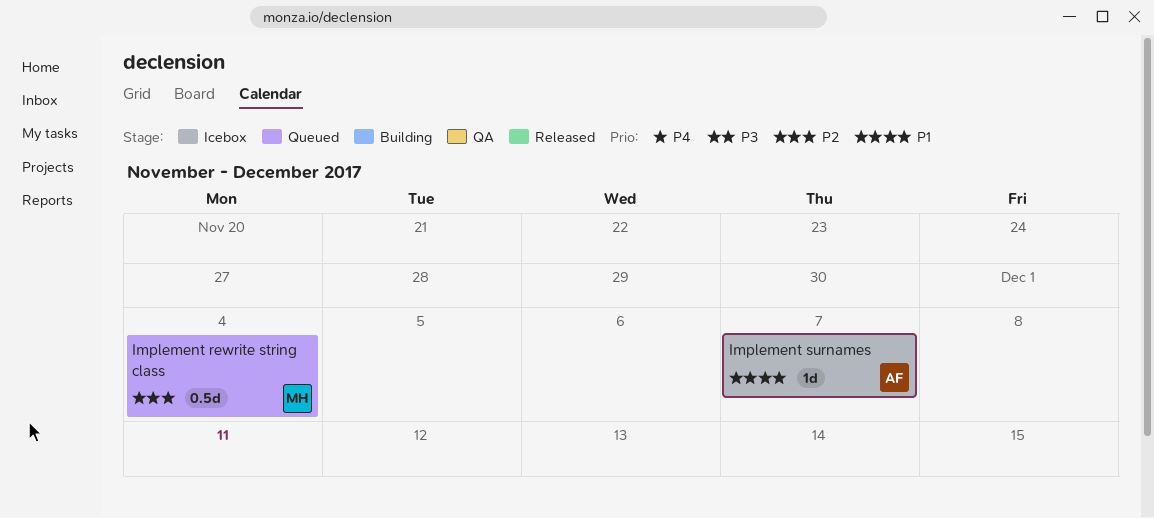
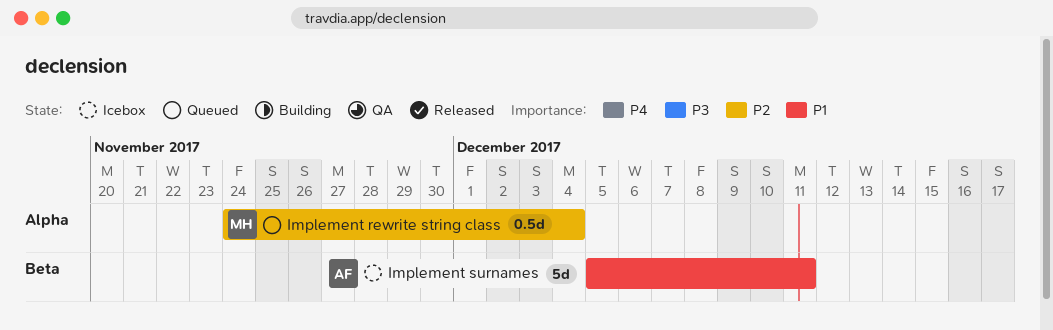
Implement surnames, estimate: 1d -> 5d
Implement surnames, due: Dec 7 -> Dec 11

